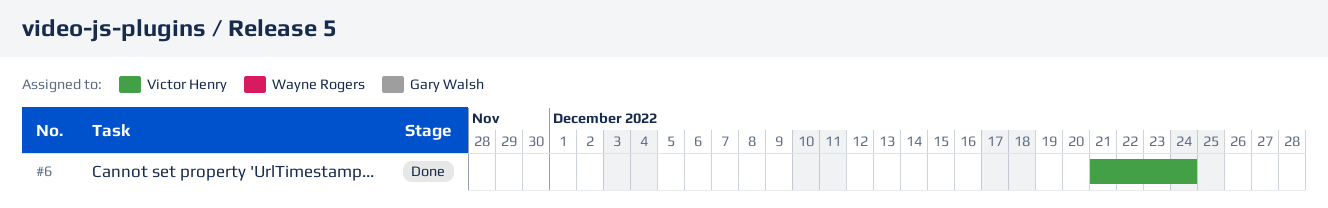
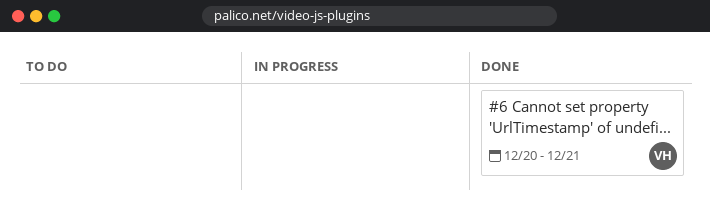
#6, start: Dec 21 -> Dec 20
#6, due: Dec 24 -> Dec 21

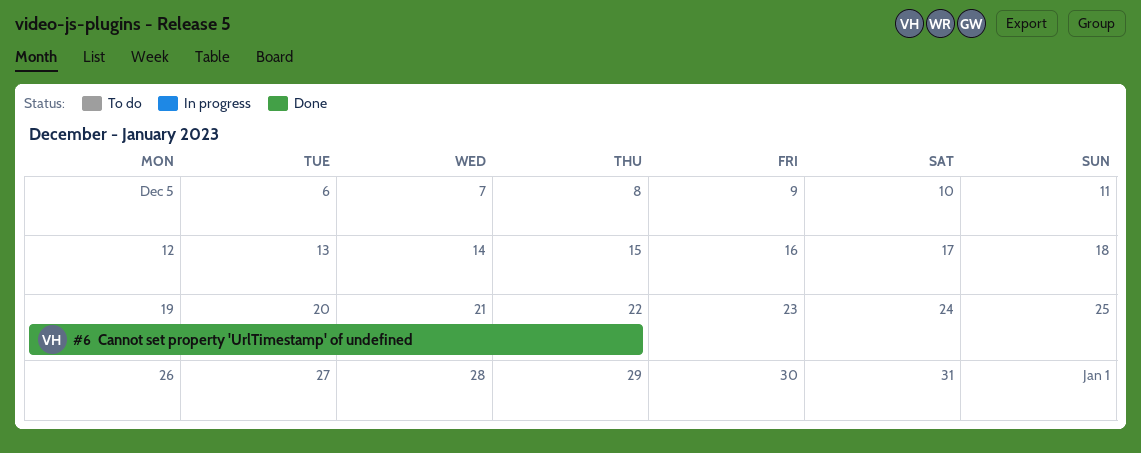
#6, start: Dec 20 -> Dec 19
#6, due: Dec 21 -> Dec 22

